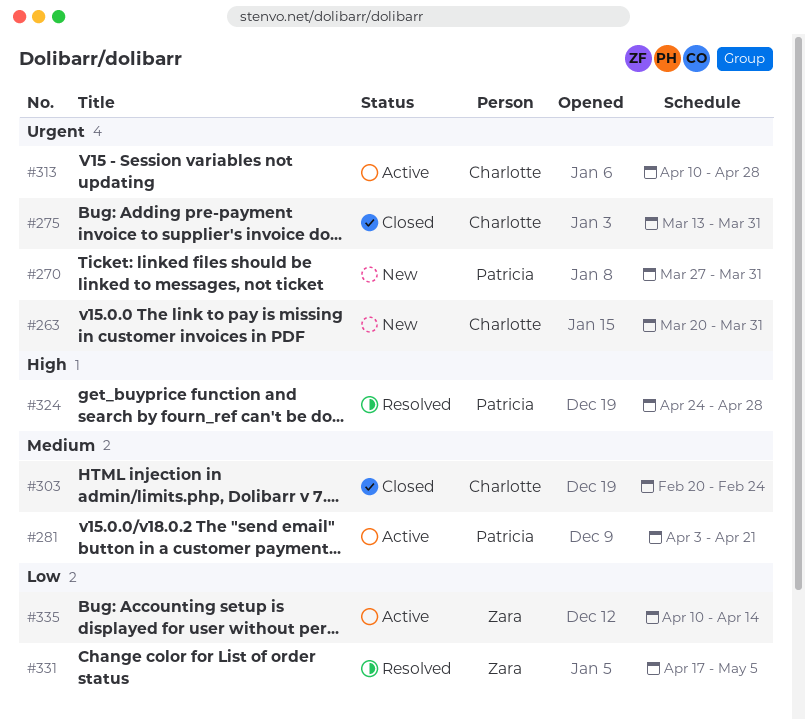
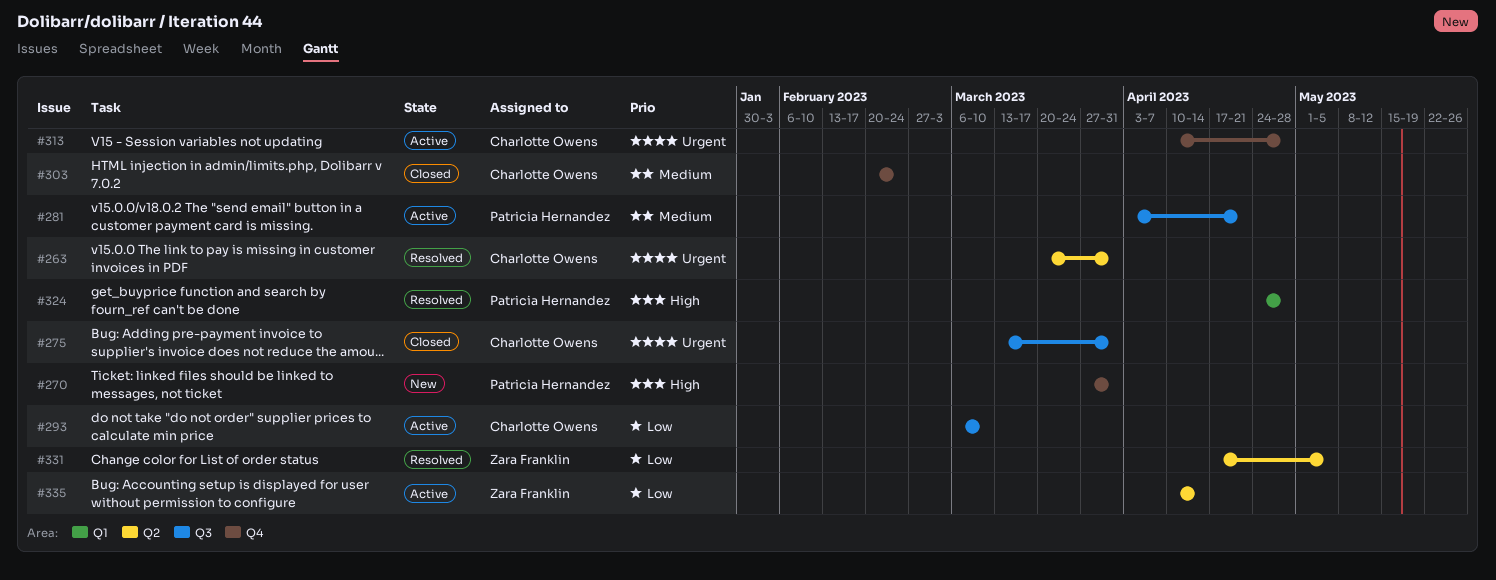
#263, status: New -> Resolved
#270, priority: Urgent -> High
#293: none -> present

